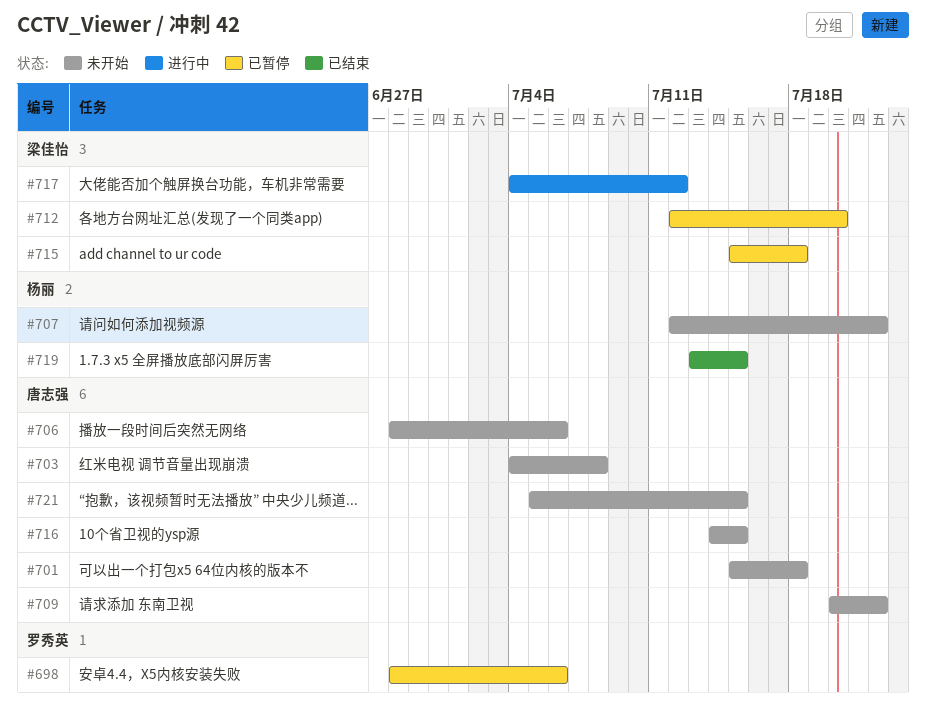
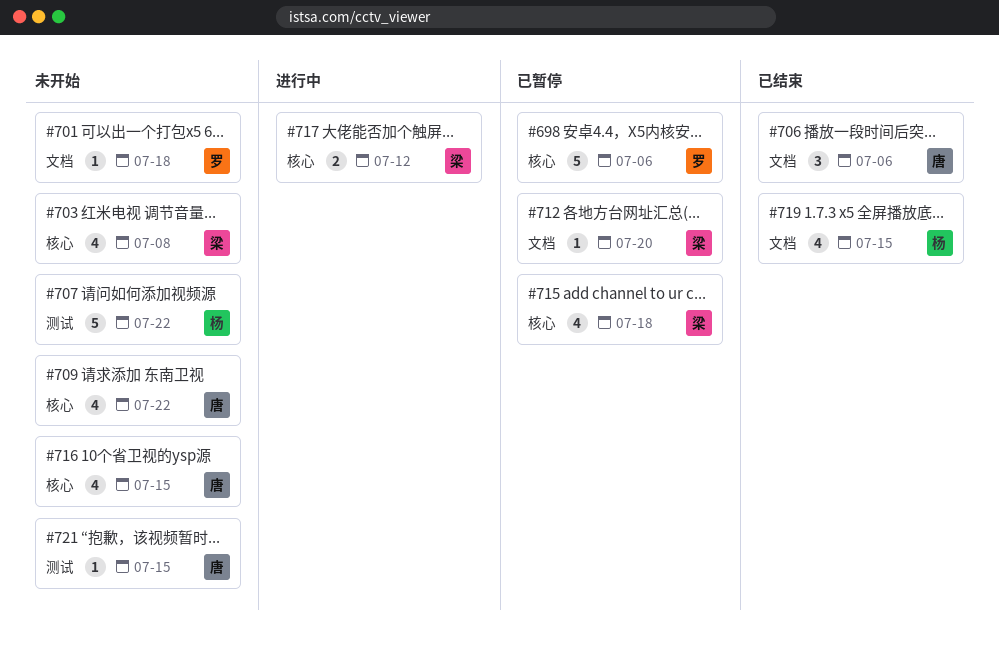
#701, owner: 唐志强 -> 罗秀英
#703, owner: 唐志强 -> 梁佳怡
#706, status: 未开始 -> 已结束

